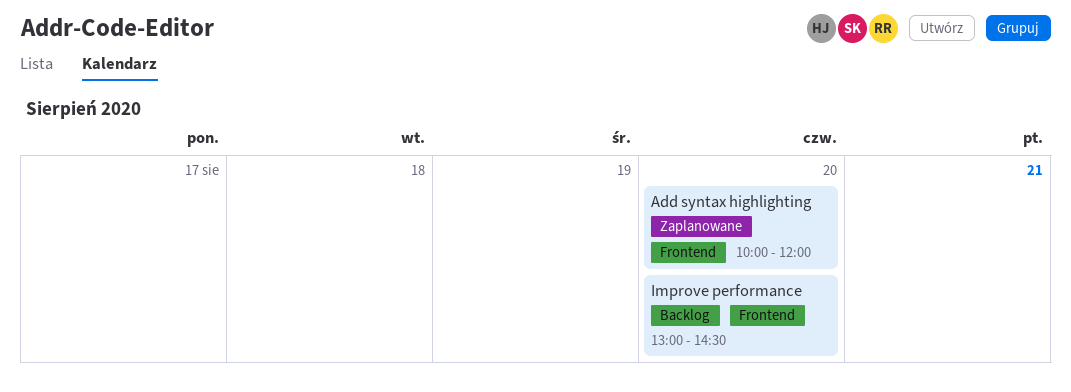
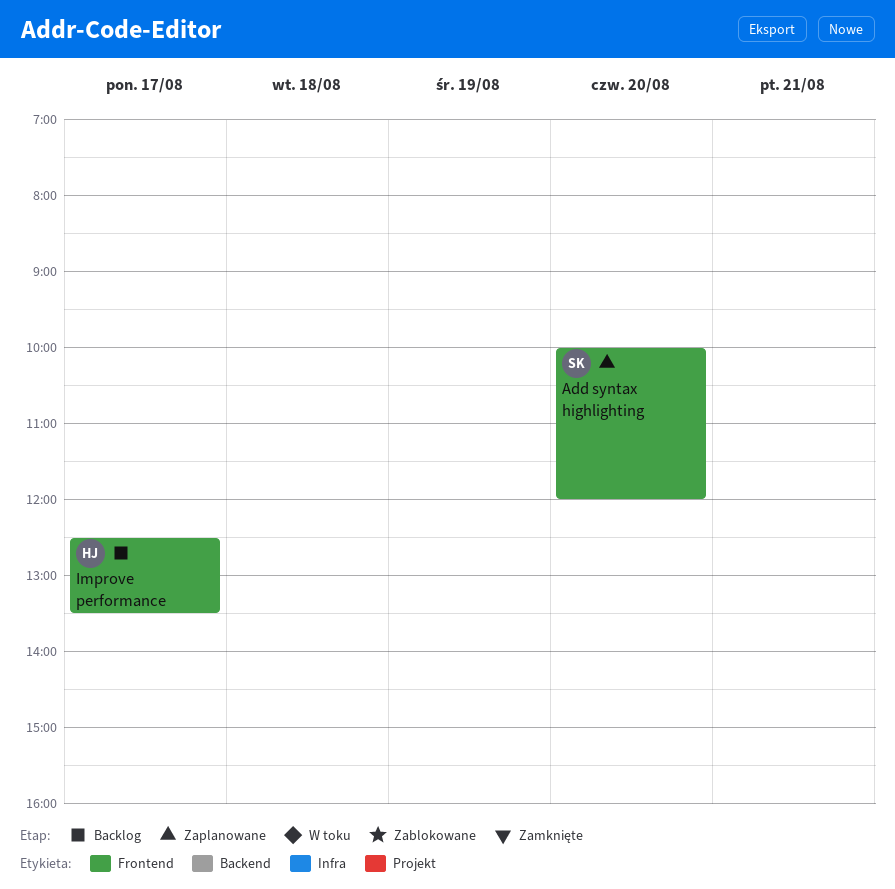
Improve performance, day: Aug 20 -> Aug 17
Improve performance, begins: 13:00 -> 12:30
Improve performance, ends: 14:30 -> 13:30

